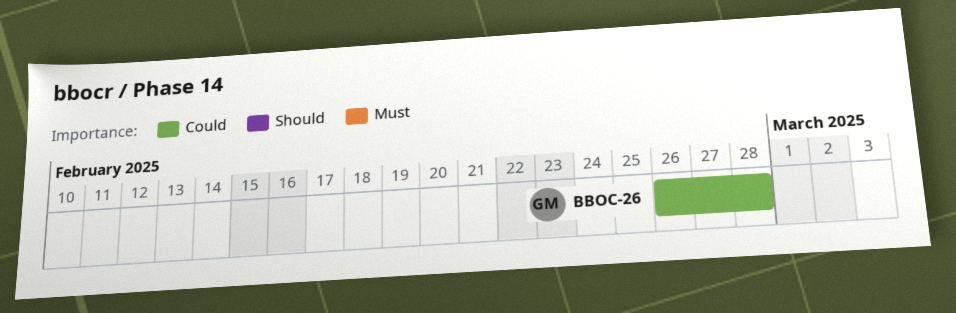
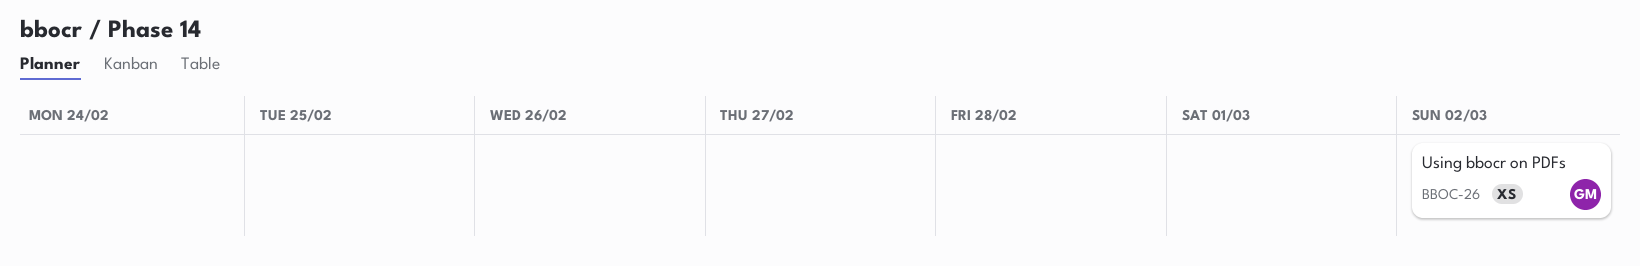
BBOC-26, due: Feb 28 -> Mar 2

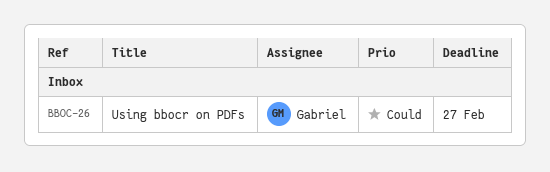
BBOC-26, due: Mar 2 -> Feb 27

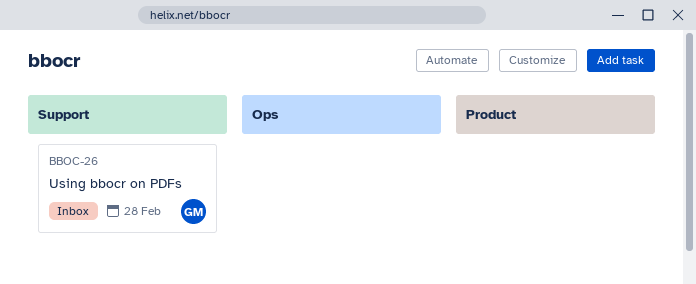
BBOC-26, due: Feb 27 -> Feb 28

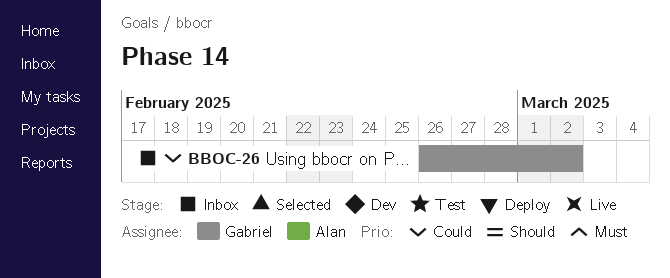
BBOC-26, due: Feb 28 -> Mar 2

